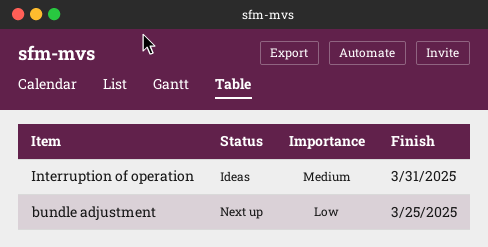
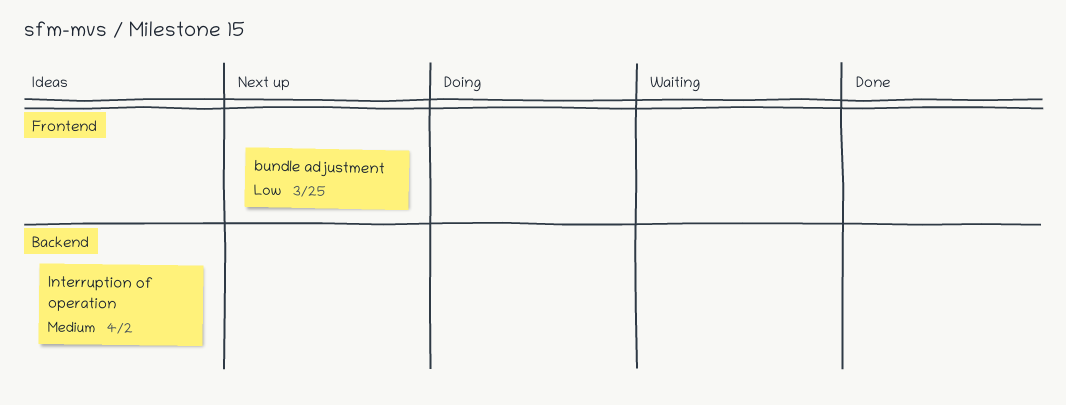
Interruption of operation, due: Mar 31 -> Apr 2

